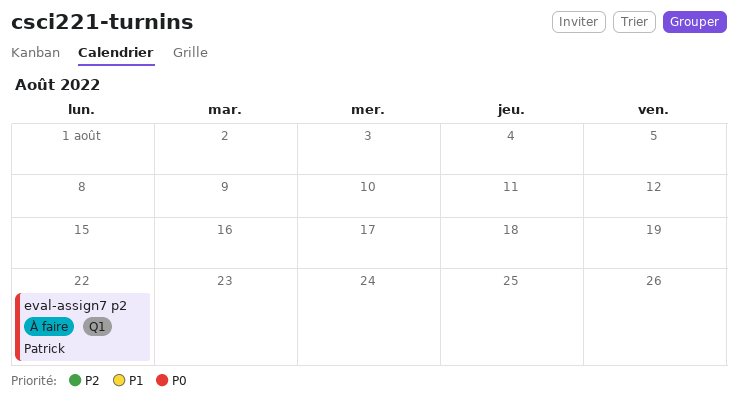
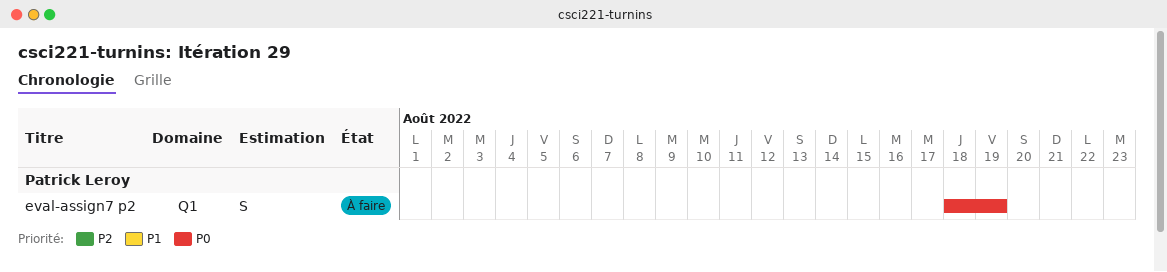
eval-assign7 p2, due: Aug 22 -> Aug 19

